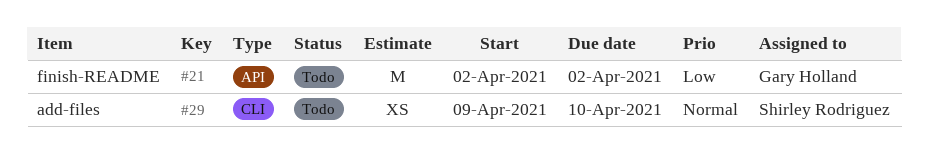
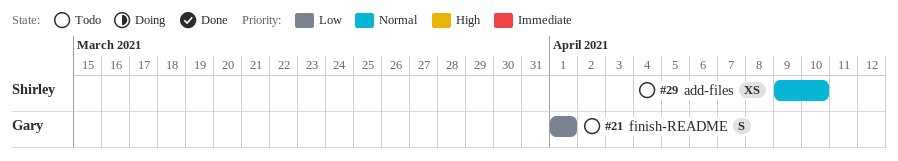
#21, estimate: M -> S
#21, start: Apr 2 -> Apr 1
#21, due: Apr 2 -> Apr 1

